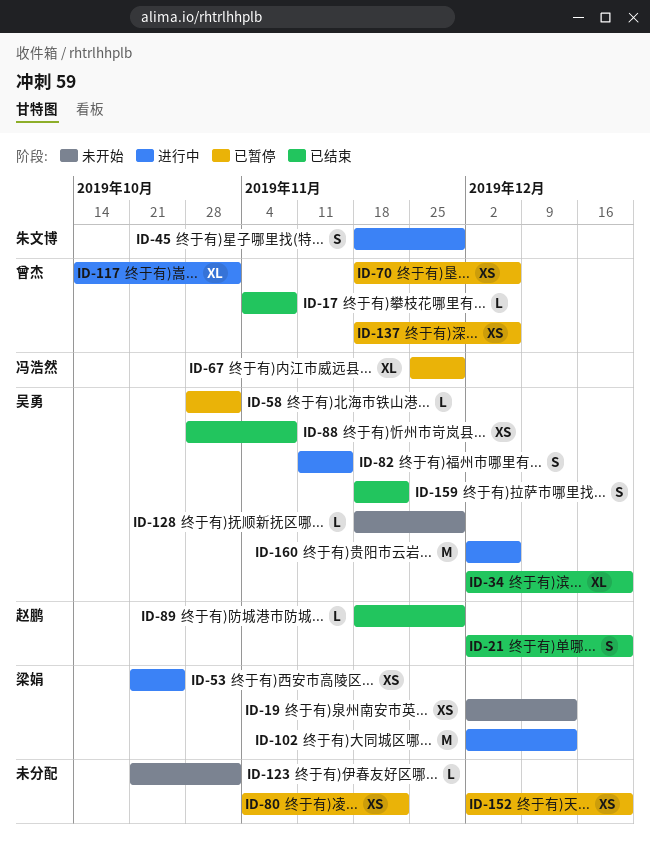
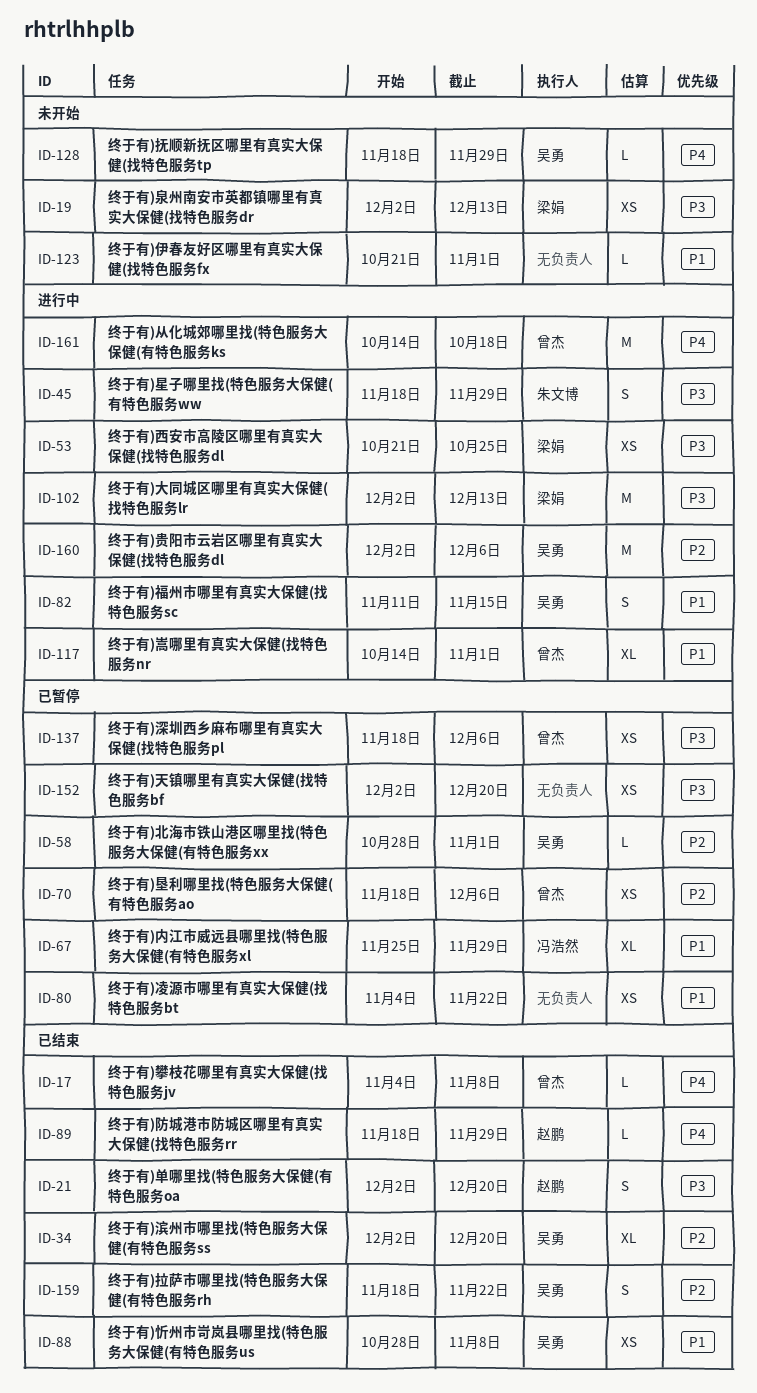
ID-161: none -> present

